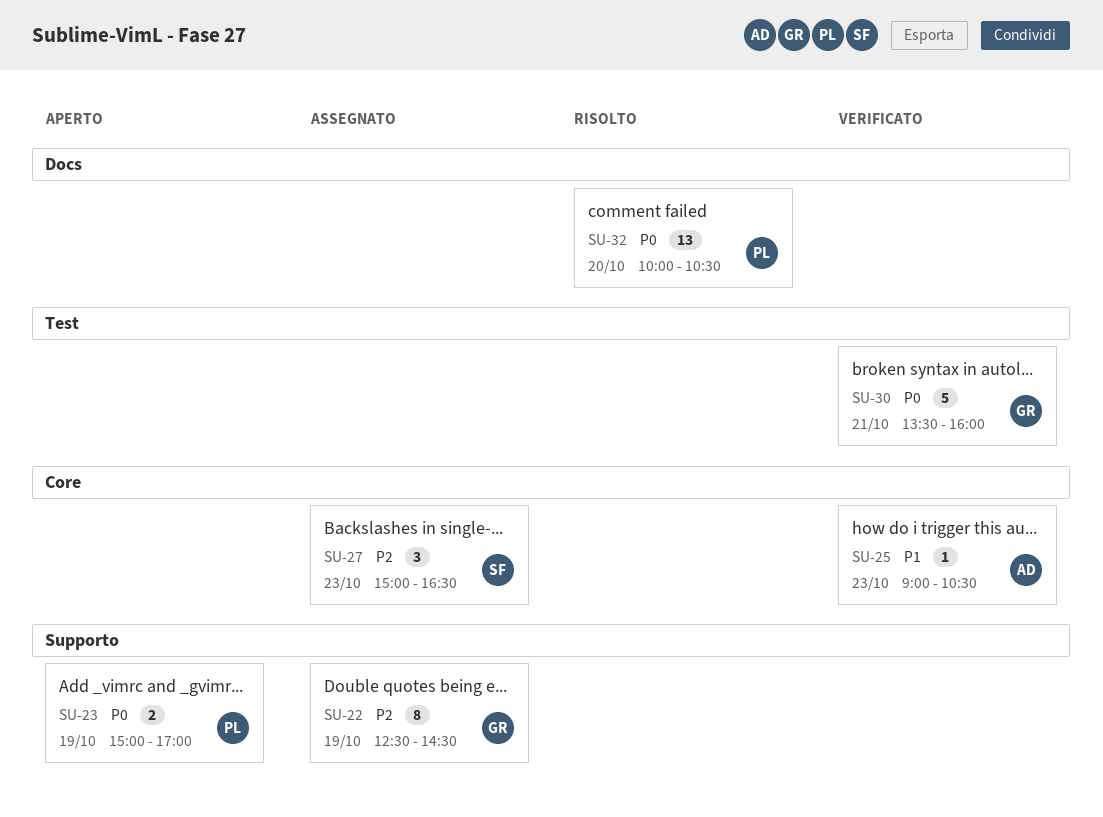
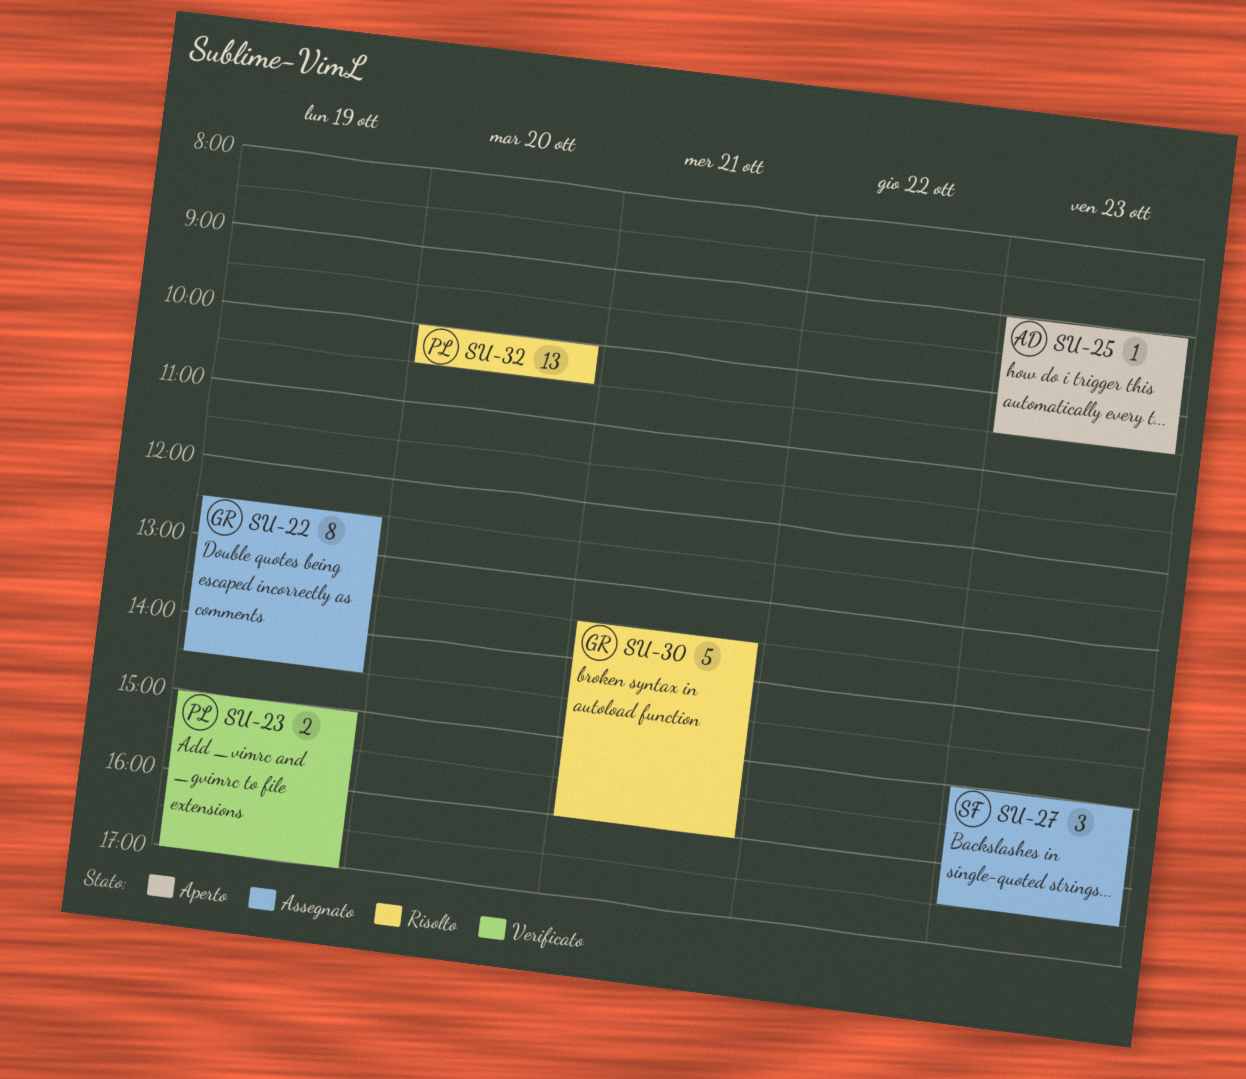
SU-23, status: Aperto -> Verificato
SU-25, status: Verificato -> Aperto
SU-30, status: Verificato -> Risolto

